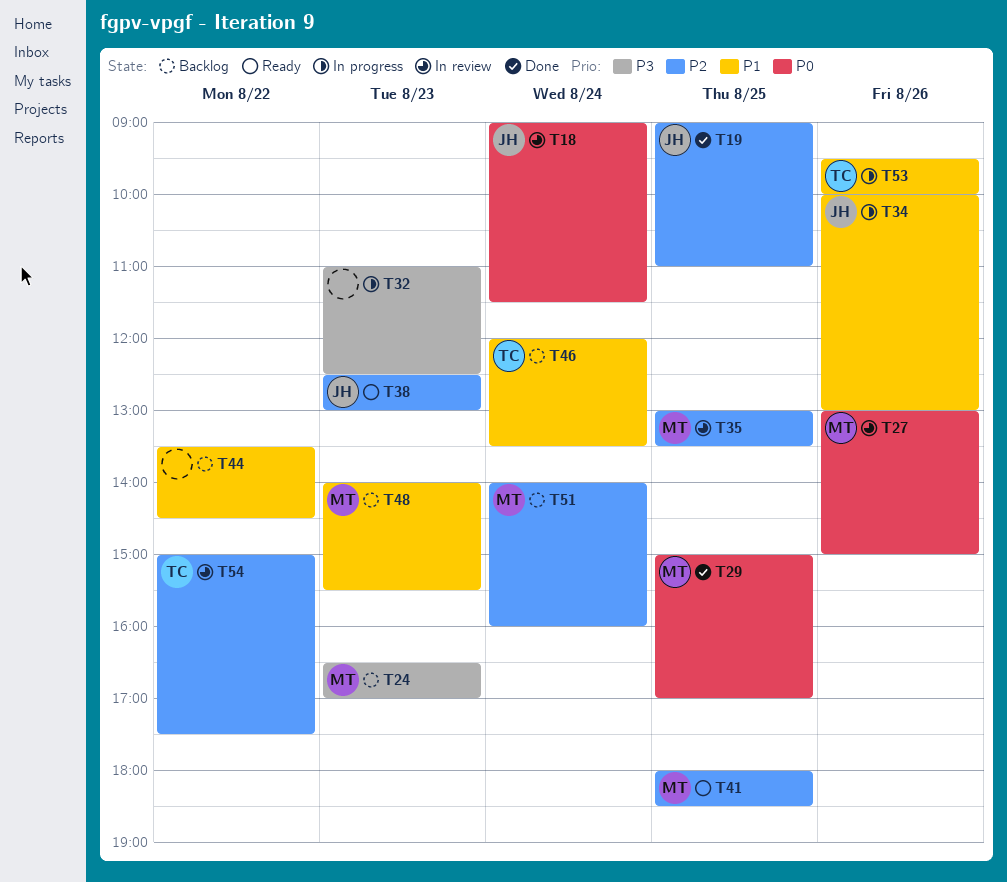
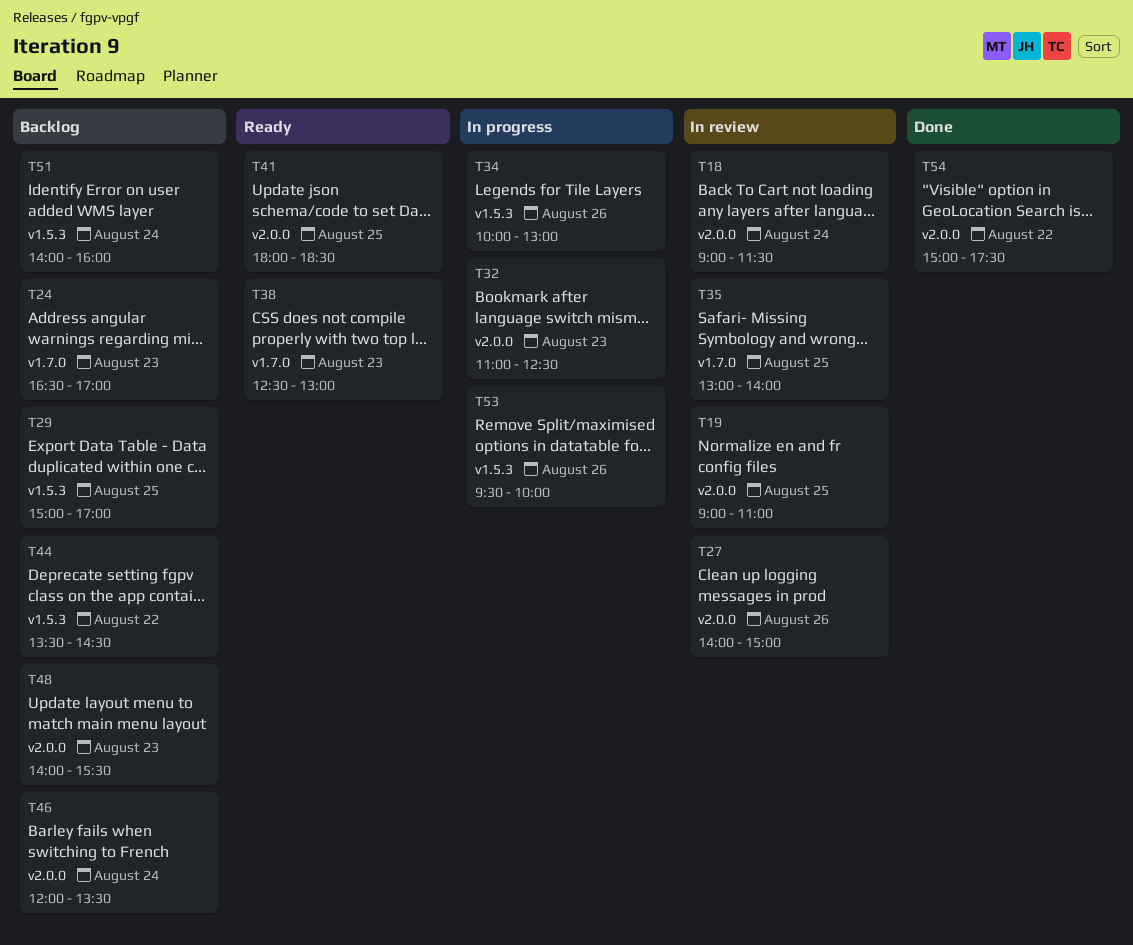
T19, status: Done -> In review
T27, begins: 13:00 -> 14:00
T29, status: Done -> Backlog
T35, ends: 13:30 -> 14:00
T54, status: In review -> Done

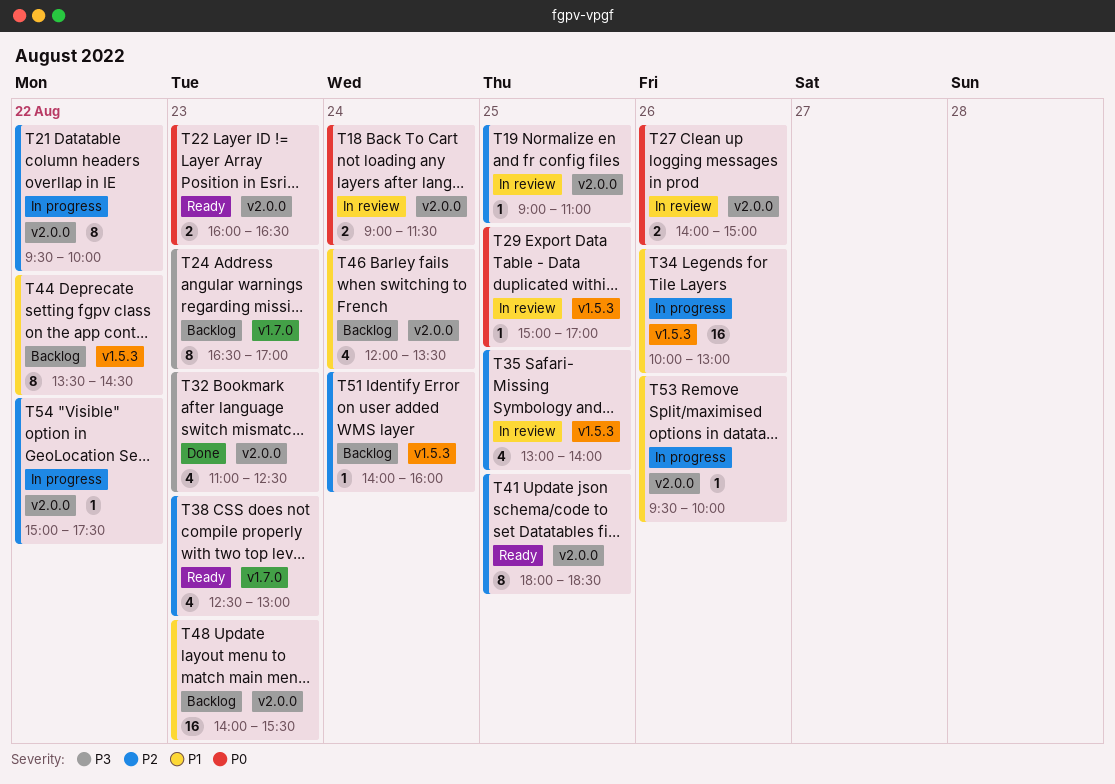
T21: none -> present
T22: none -> present
T29, status: Backlog -> In review
T32, status: In progress -> Done
T35, label: v1.7.0 -> v1.5.3
T53, label: v1.5.3 -> v2.0.0
T54, status: Done -> In progress

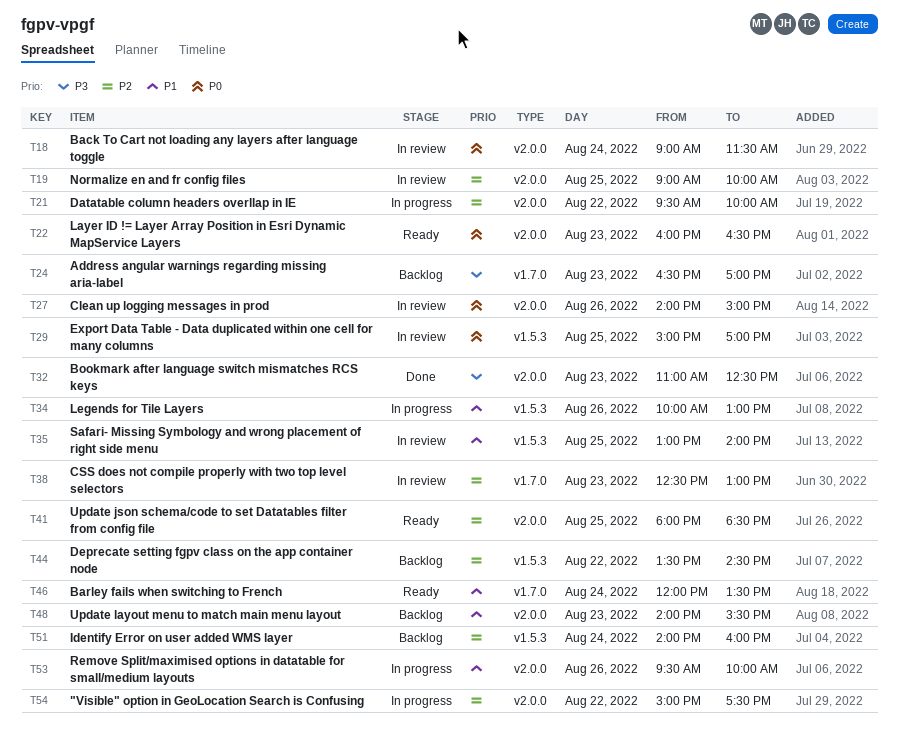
T19, ends: 11:00 -> 10:00
T35, priority: P2 -> P1
T38, status: Ready -> In review
T44, priority: P1 -> P2
T46, status: Backlog -> Ready
T46, label: v2.0.0 -> v1.7.0

